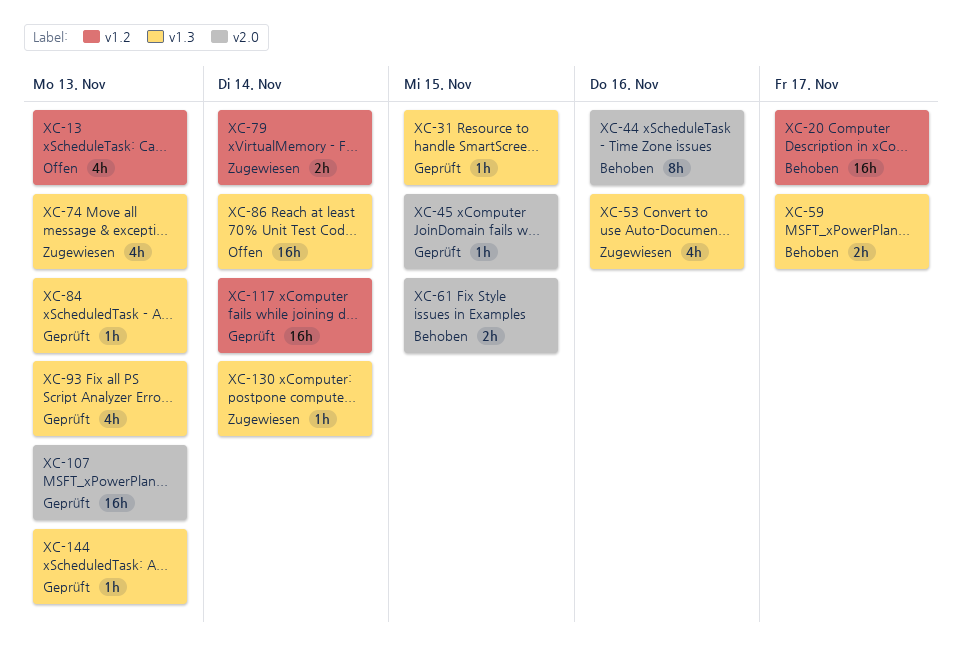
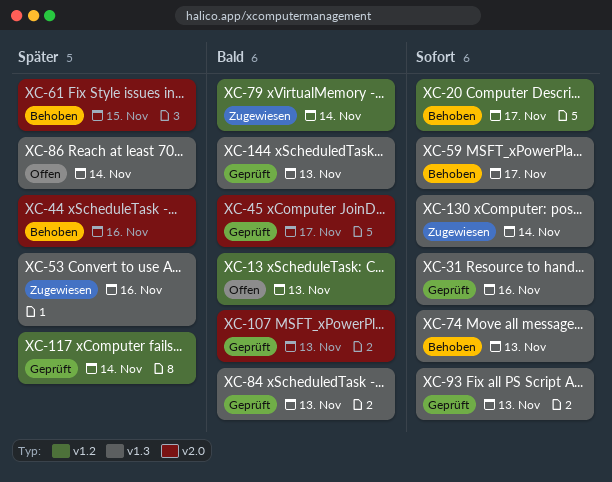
XC-31, due: Nov 15 -> Nov 16
XC-45, due: Nov 15 -> Nov 17
XC-74, status: Zugewiesen -> Behoben

